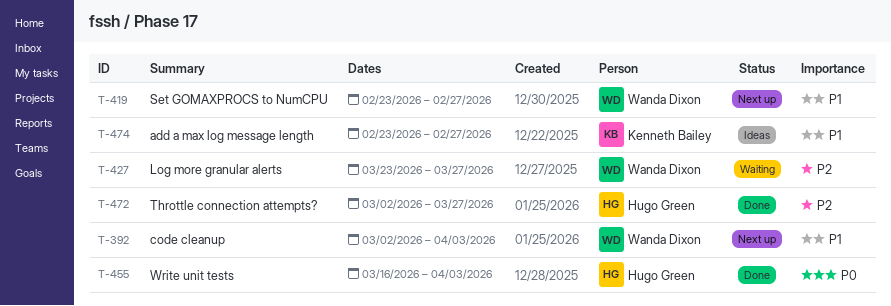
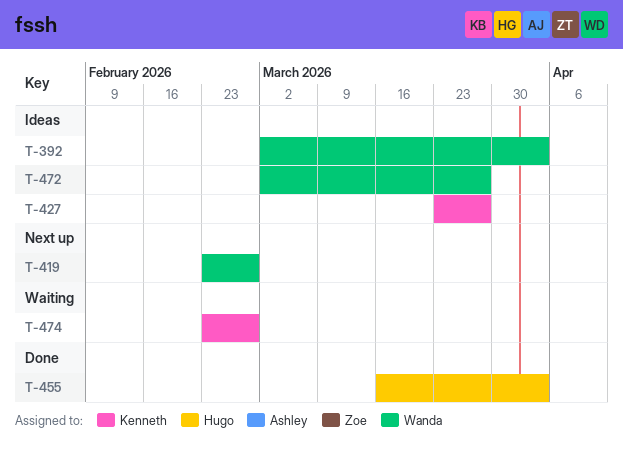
T-392, status: Next up -> Ideas
T-427, status: Waiting -> Ideas
T-427, owner: Wanda Dixon -> Kenneth Bailey
T-472, status: Done -> Ideas
T-472, owner: Hugo Green -> Wanda Dixon
T-474, status: Ideas -> Waiting

